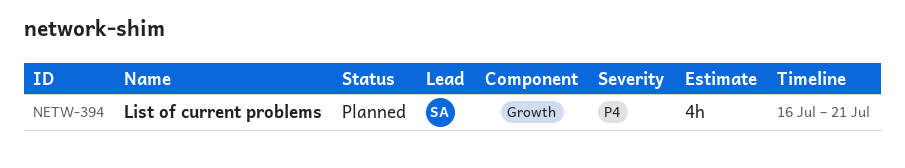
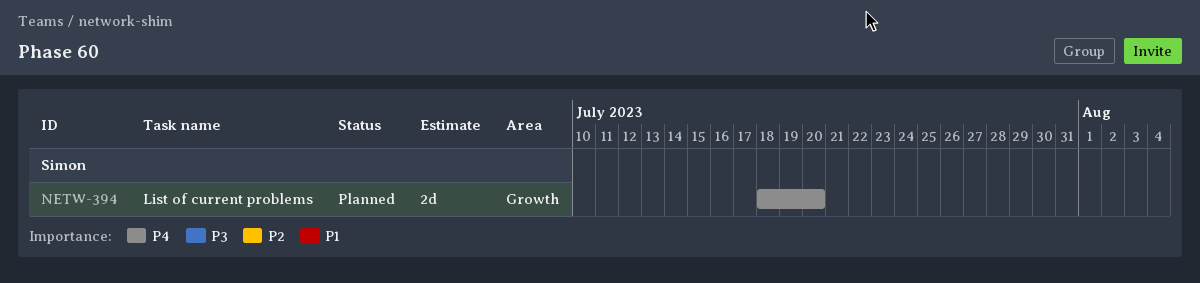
NETW-394, estimate: 4h -> 2d
NETW-394, start: Jul 16 -> Jul 18
NETW-394, due: Jul 21 -> Jul 20

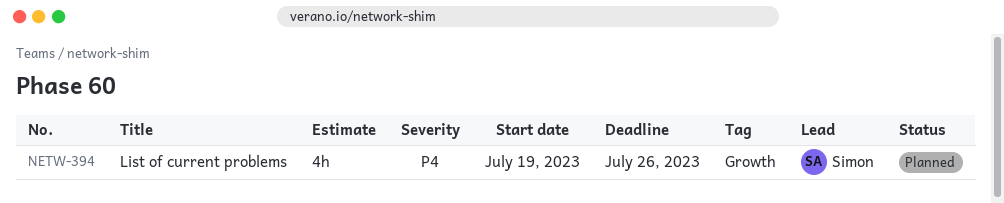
NETW-394, estimate: 2d -> 4h
NETW-394, start: Jul 18 -> Jul 19
NETW-394, due: Jul 20 -> Jul 26

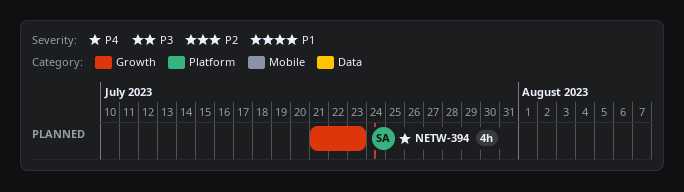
NETW-394, start: Jul 19 -> Jul 21
NETW-394, due: Jul 26 -> Jul 23

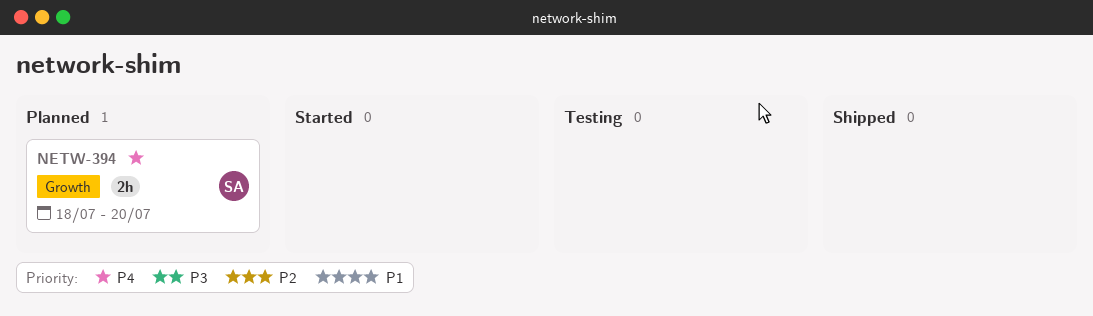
NETW-394, estimate: 4h -> 2h
NETW-394, start: Jul 21 -> Jul 18
NETW-394, due: Jul 23 -> Jul 20

